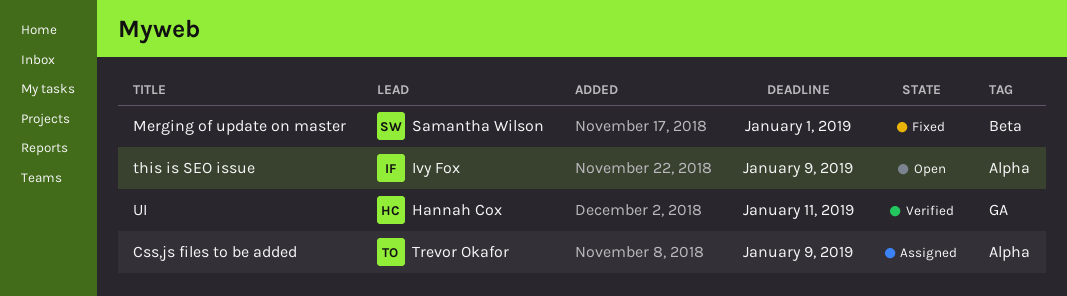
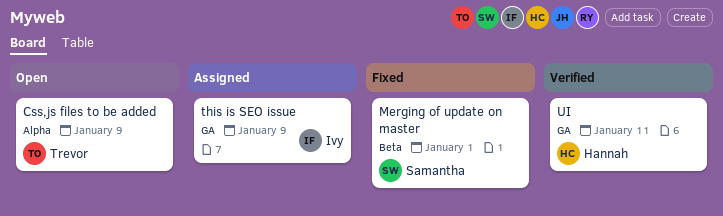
Css,js files to be added, status: Assigned -> Open
this is SEO issue, status: Open -> Assigned
this is SEO issue, label: Alpha -> GA

